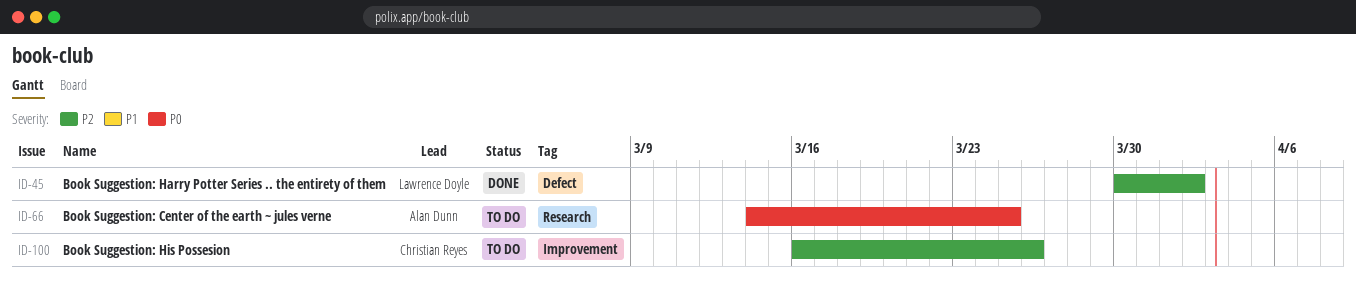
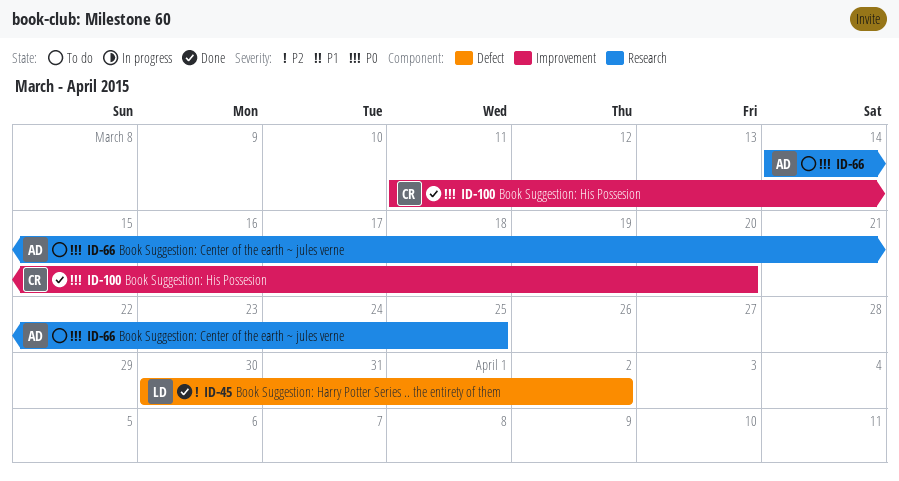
ID-100, status: To do -> Done
ID-100, priority: P2 -> P0
ID-100, start: Mar 16 -> Mar 11
ID-100, due: Mar 26 -> Mar 20

